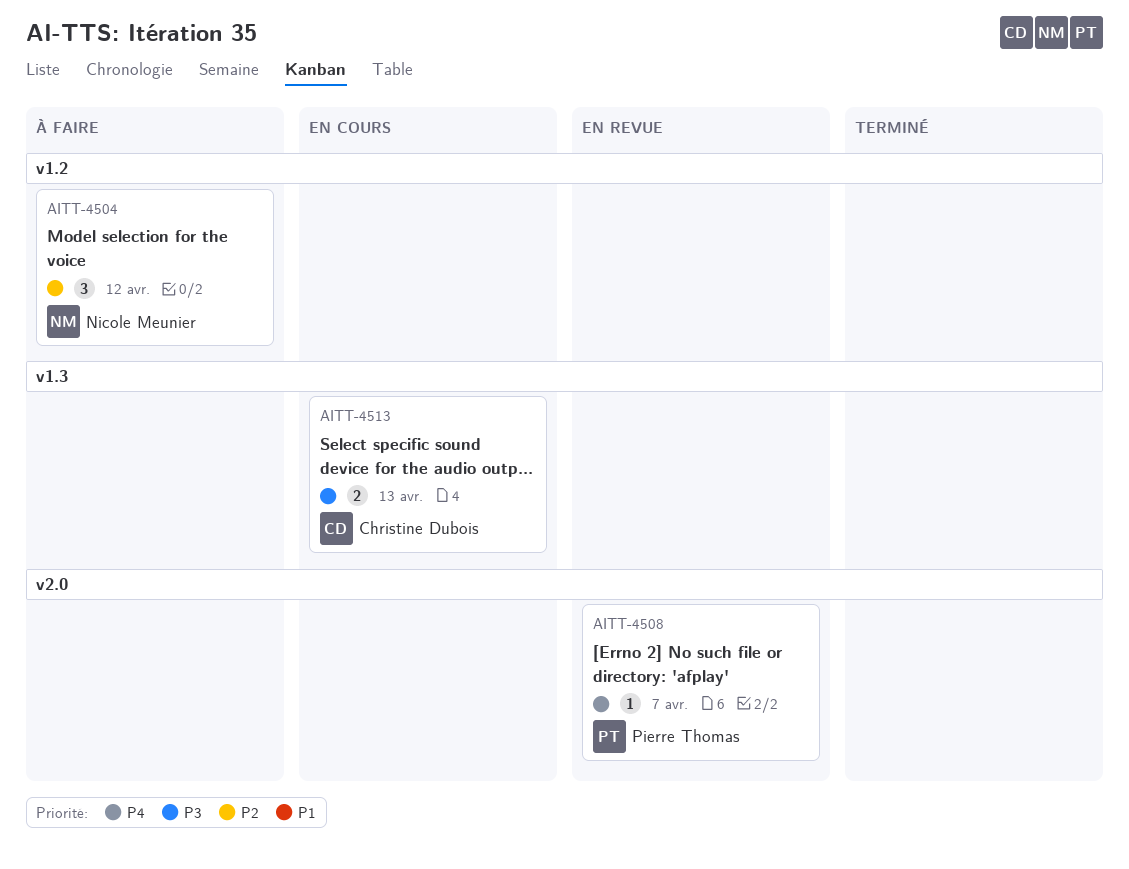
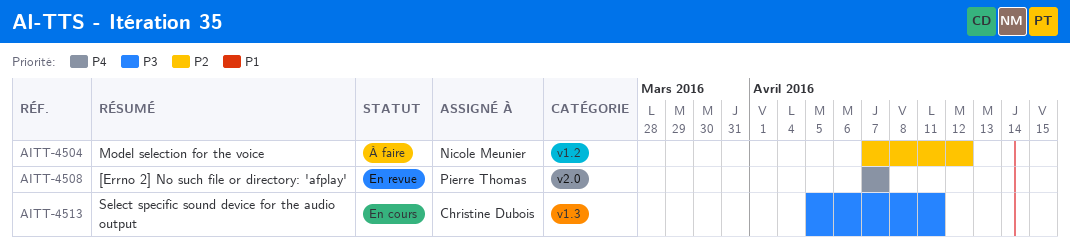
AITT-4513, due: Apr 13 -> Apr 11

